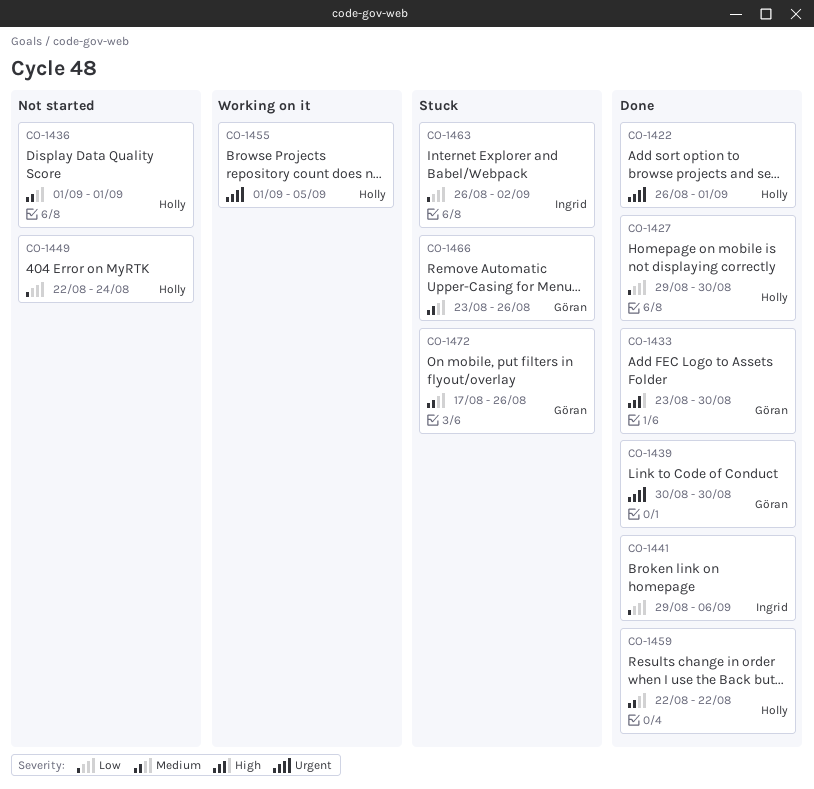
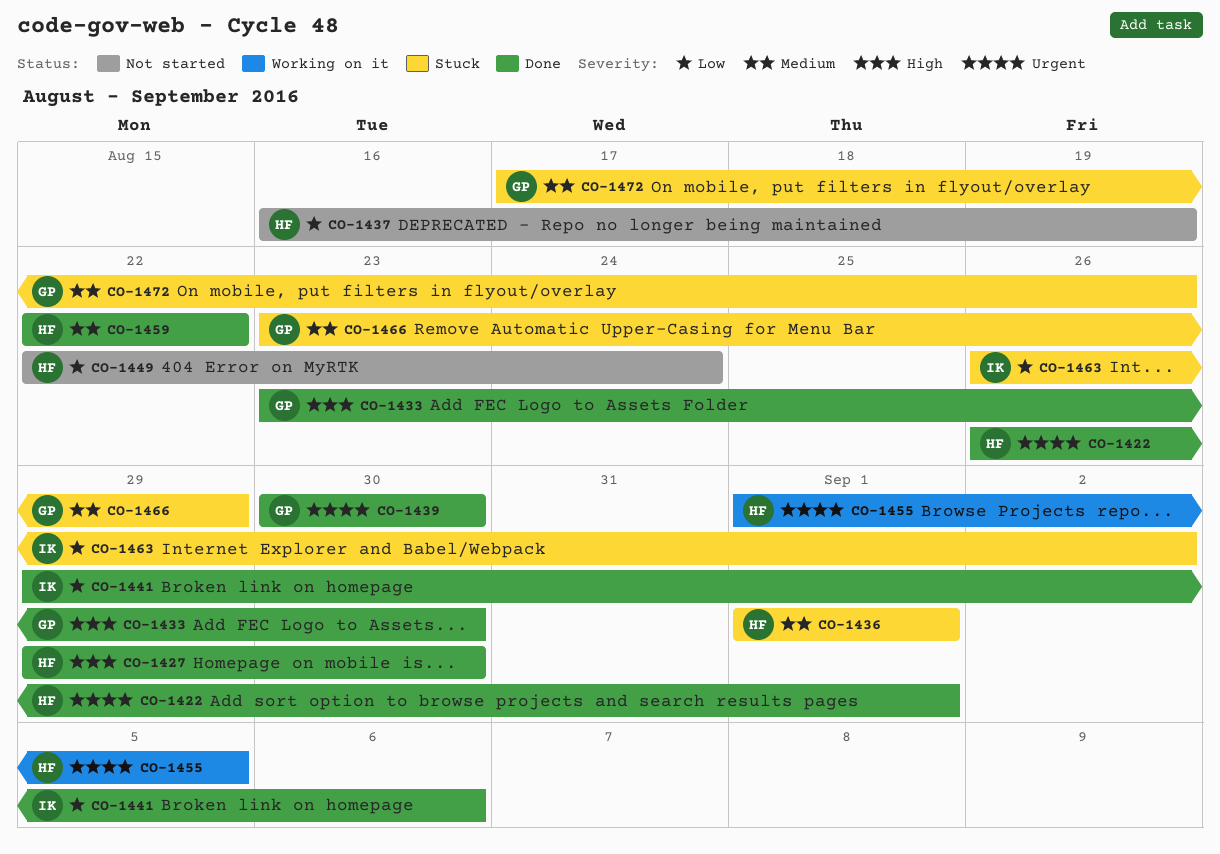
CO-1427, priority: Low -> High
CO-1436, status: Not started -> Stuck
CO-1437: none -> present
CO-1466, due: Aug 26 -> Aug 29

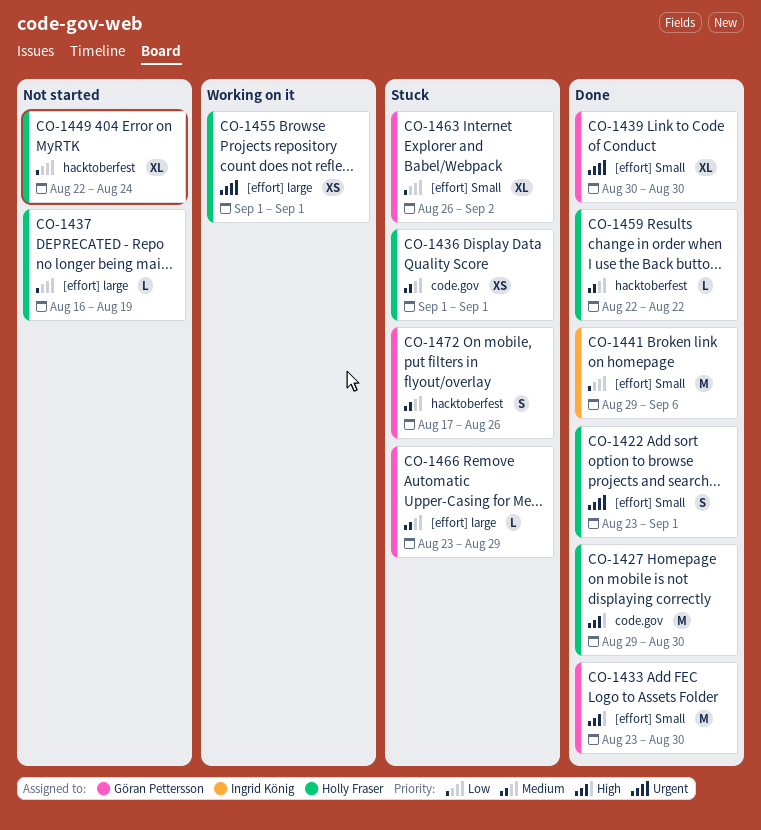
CO-1422, start: Aug 26 -> Aug 23
CO-1455, due: Sep 5 -> Sep 1
CO-1463, owner: Ingrid König -> Göran Pettersson

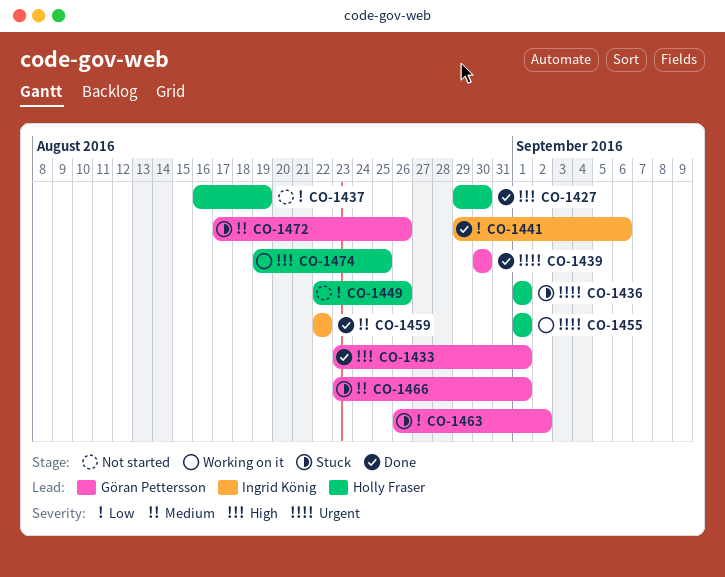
CO-1422: present -> none
CO-1433, due: Aug 30 -> Sep 1
CO-1436, priority: Medium -> Urgent
CO-1449, due: Aug 24 -> Aug 26
CO-1459, owner: Holly Fraser -> Ingrid König
CO-1466, due: Aug 29 -> Sep 1
CO-1474: none -> present

